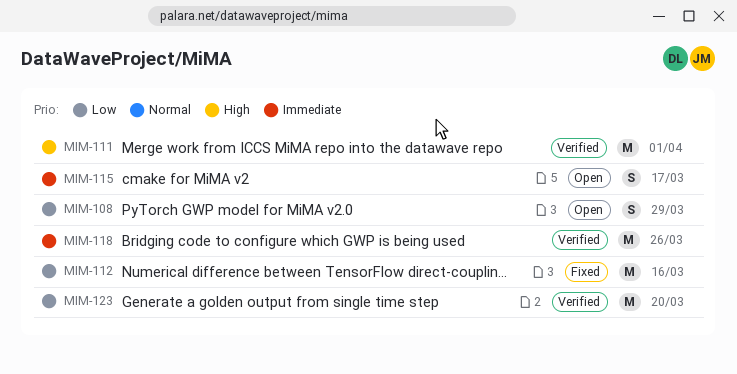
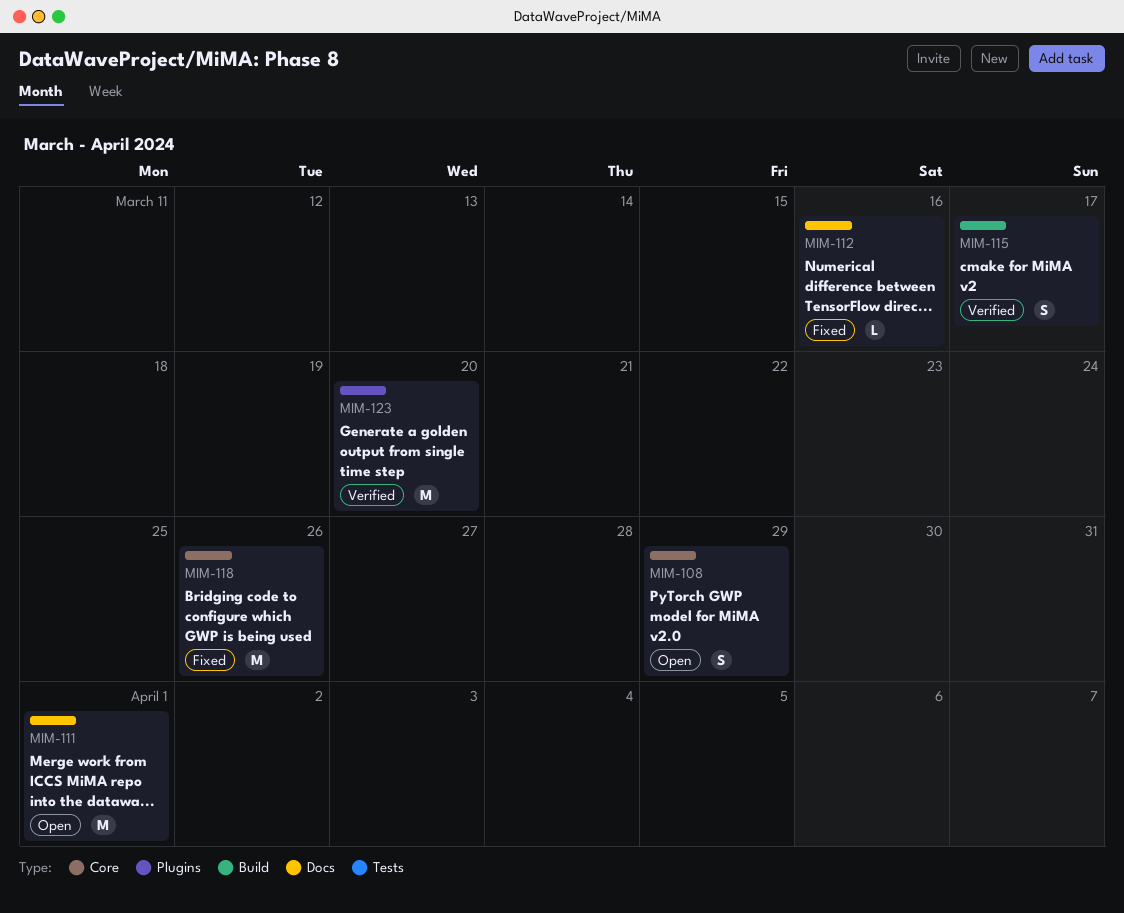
MIM-111, status: Verified -> Open
MIM-112, estimate: M -> L
MIM-115, status: Open -> Verified
MIM-118, status: Verified -> Fixed

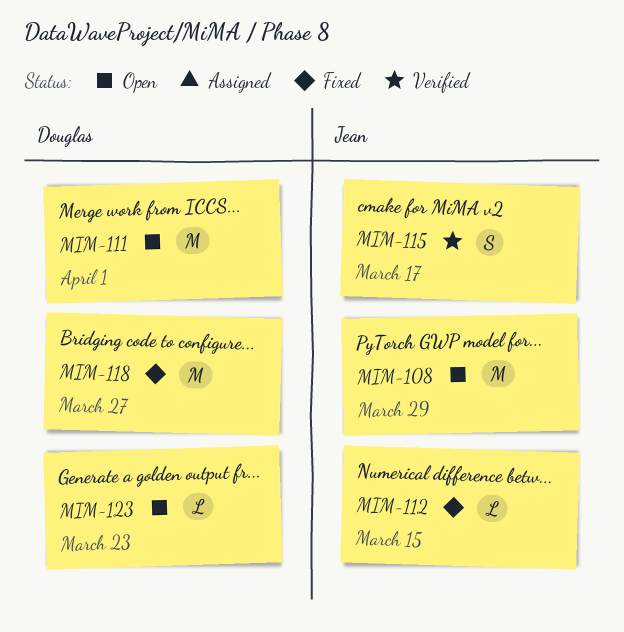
MIM-108, estimate: S -> M
MIM-112, due: Mar 16 -> Mar 15
MIM-118, due: Mar 26 -> Mar 27
MIM-123, status: Verified -> Open
MIM-123, estimate: M -> L
MIM-123, due: Mar 20 -> Mar 23

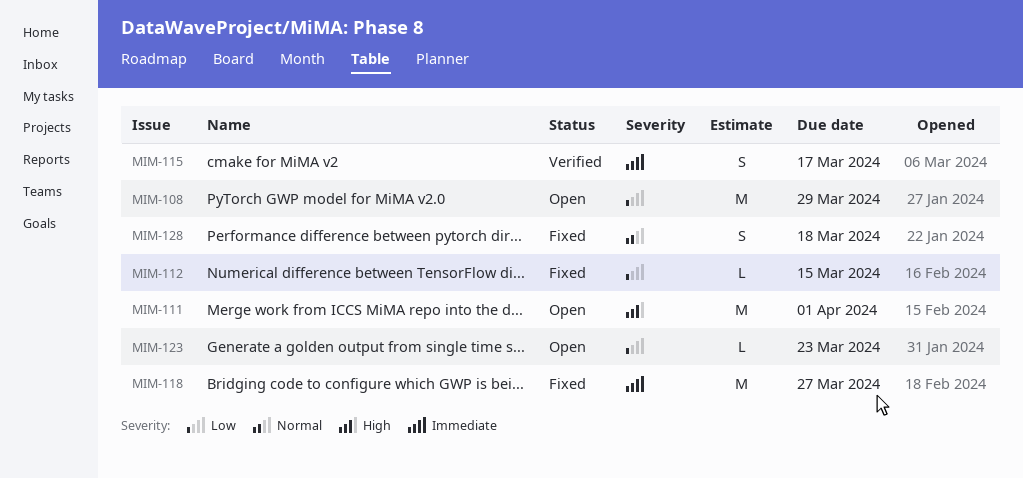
MIM-128: none -> present

